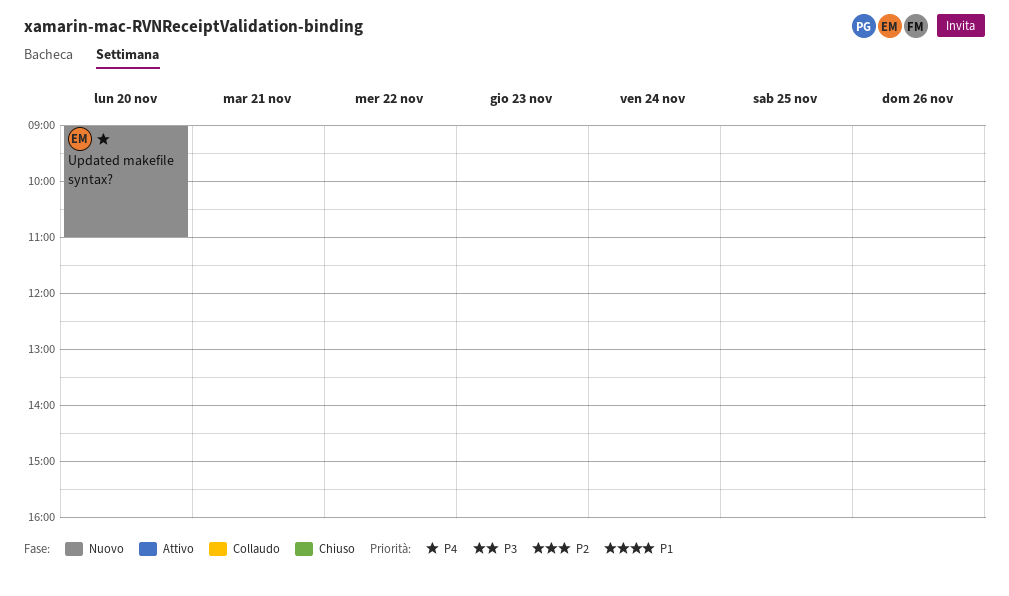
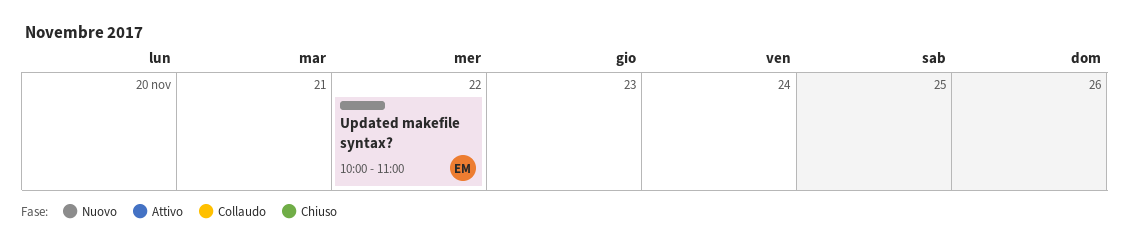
Updated makefile syntax?, day: Nov 20 -> Nov 22
Updated makefile syntax?, begins: 09:00 -> 10:00

